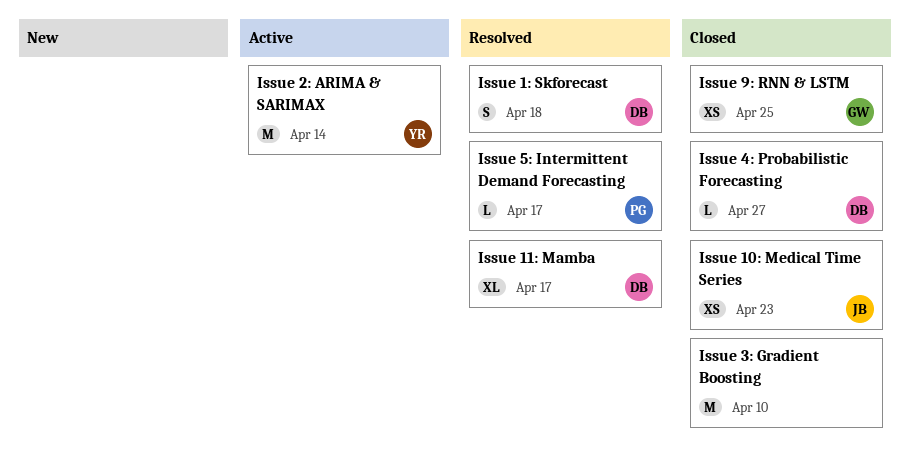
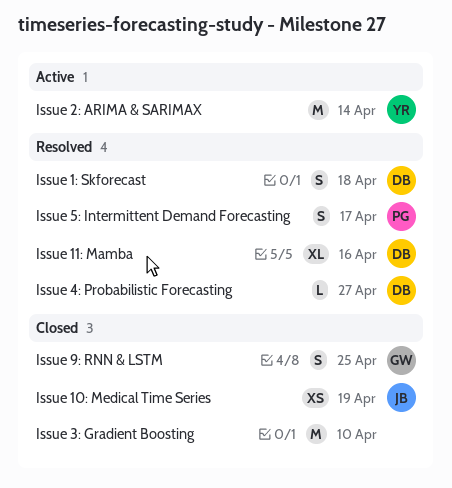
Issue 10: Medical Time Series, due: Apr 23 -> Apr 19
Issue 11: Mamba, due: Apr 17 -> Apr 16
Issue 4: Probabilistic Forecasting, status: Closed -> Resolved
Issue 5: Intermittent Demand Forecasting, estimate: L -> S
Issue 9: RNN & LSTM, estimate: XS -> S

